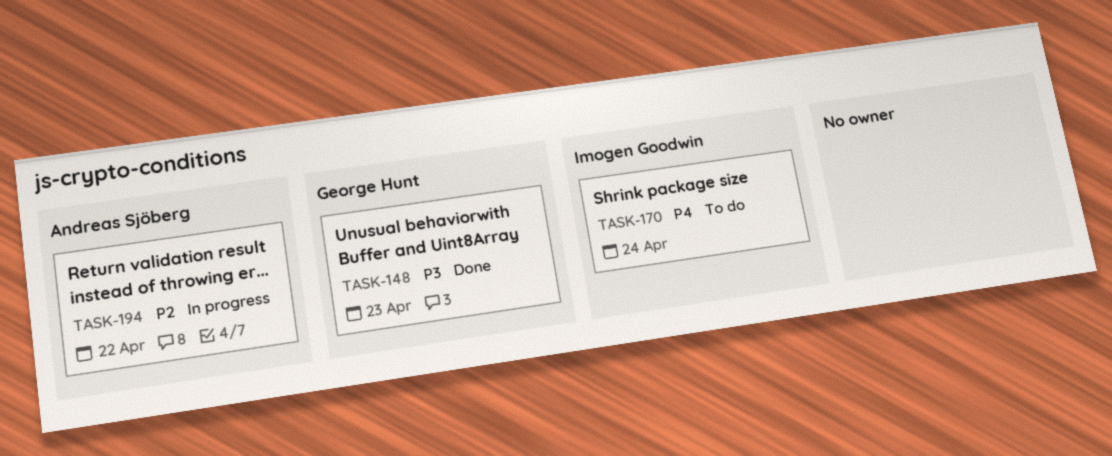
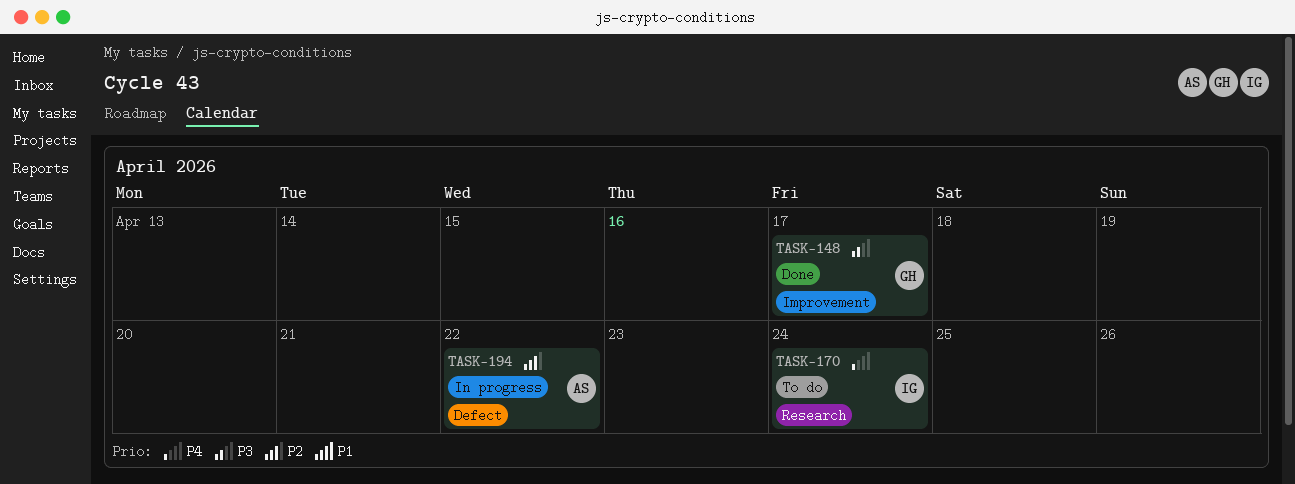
TASK-148, due: Apr 23 -> Apr 17

